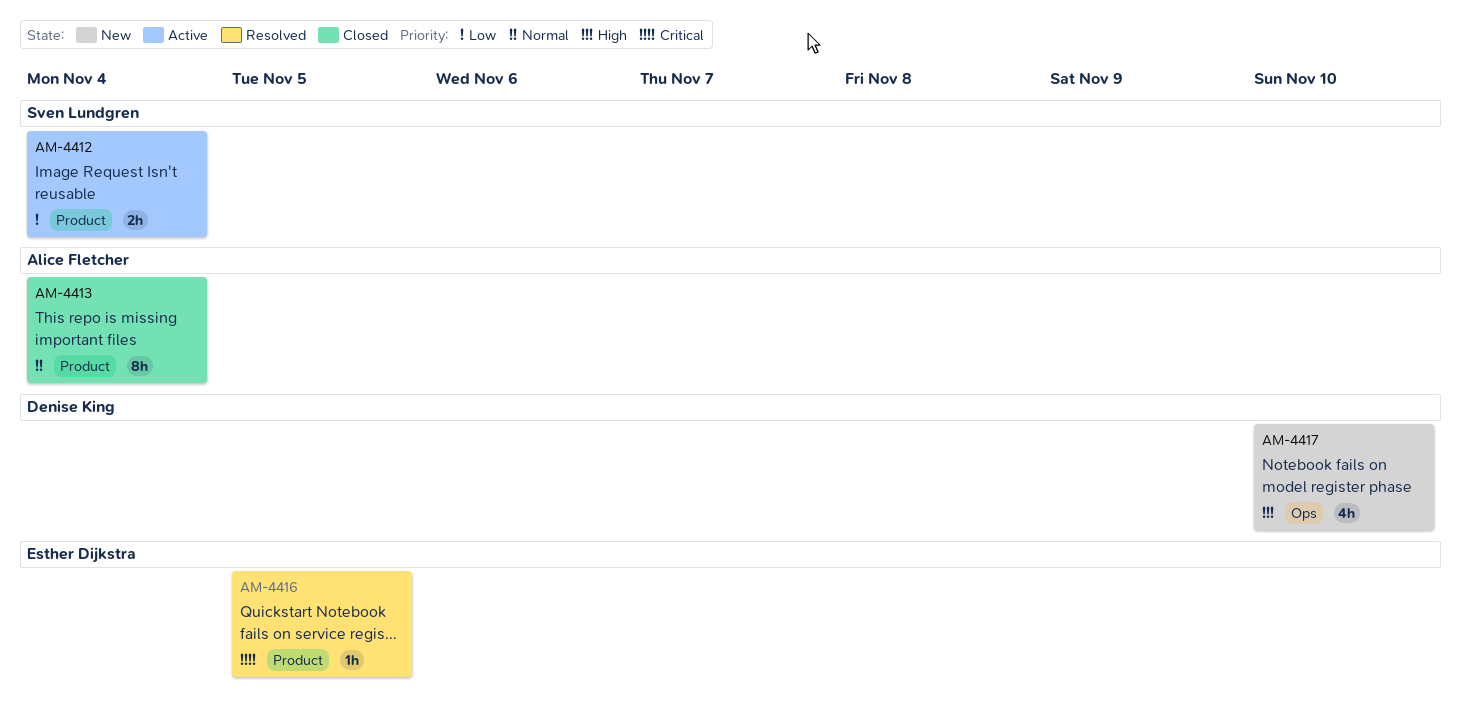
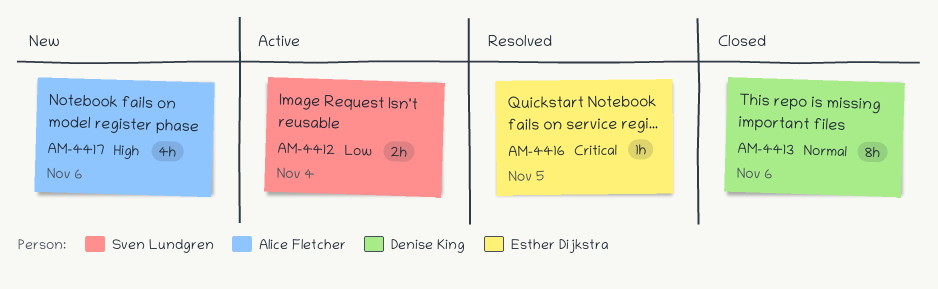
AM-4413, owner: Alice Fletcher -> Denise King
AM-4413, due: Nov 4 -> Nov 6
AM-4417, owner: Denise King -> Alice Fletcher
AM-4417, due: Nov 10 -> Nov 6

